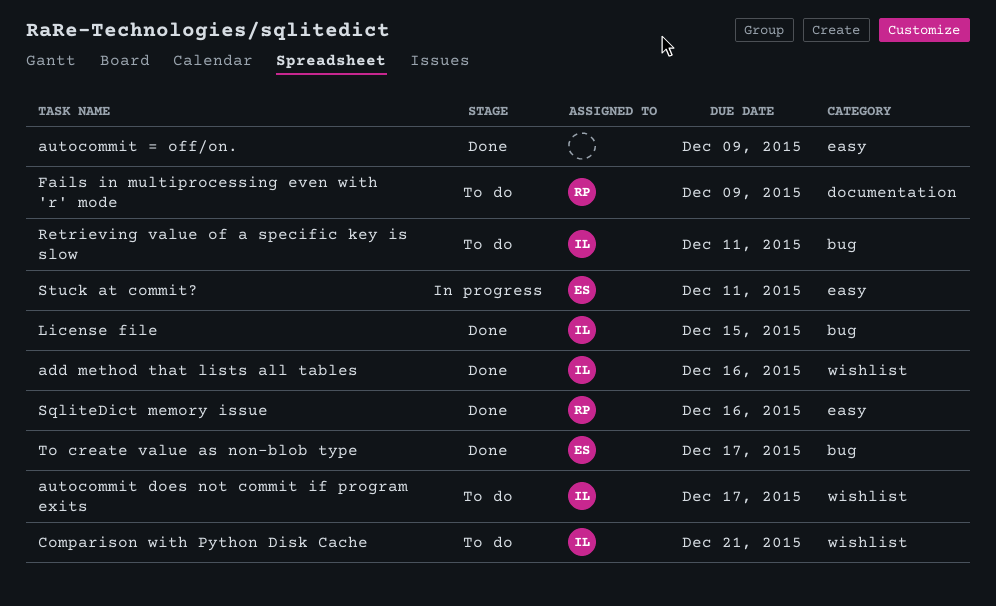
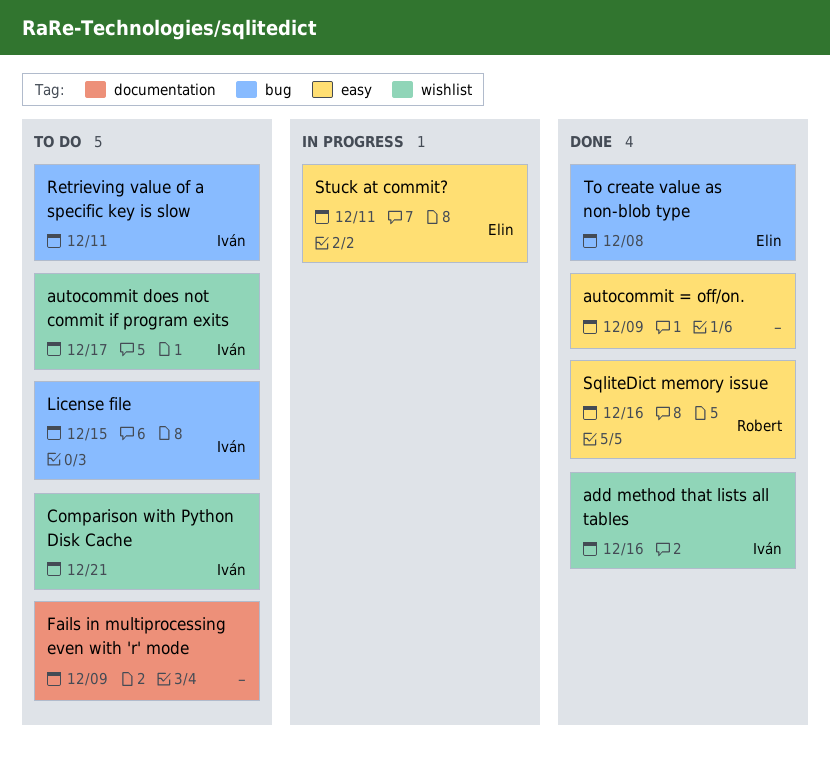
Fails in multiprocessing even with 'r' mode, owner: Robert -> none
License file, status: Done -> To do
To create value as non-blob type, due: Dec 17 -> Dec 8

